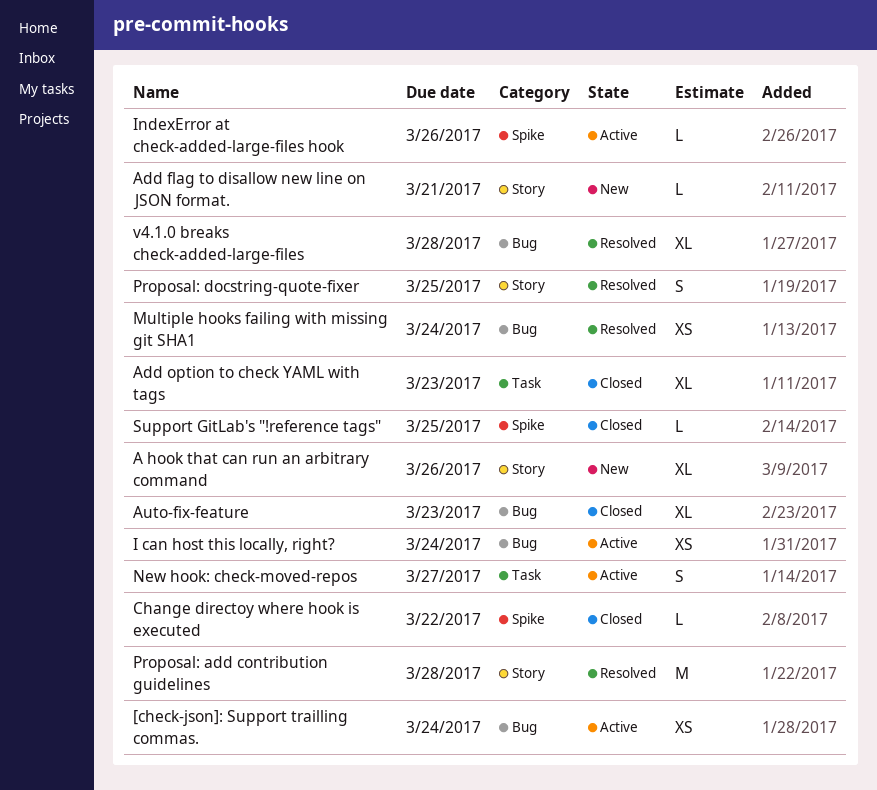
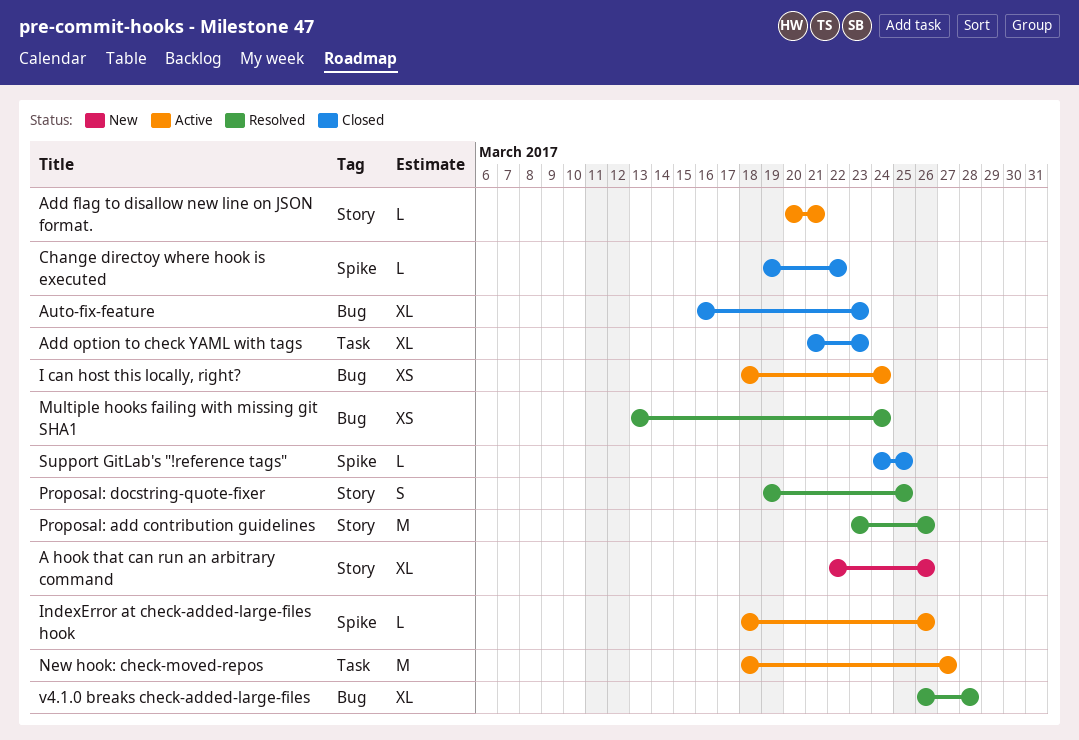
[check-json]: Support trailling commas.: present -> none
Add flag to disallow new line on JSON format., status: New -> Active
New hook: check-moved-repos, estimate: S -> M
Proposal: add contribution guidelines, due: Mar 28 -> Mar 26

